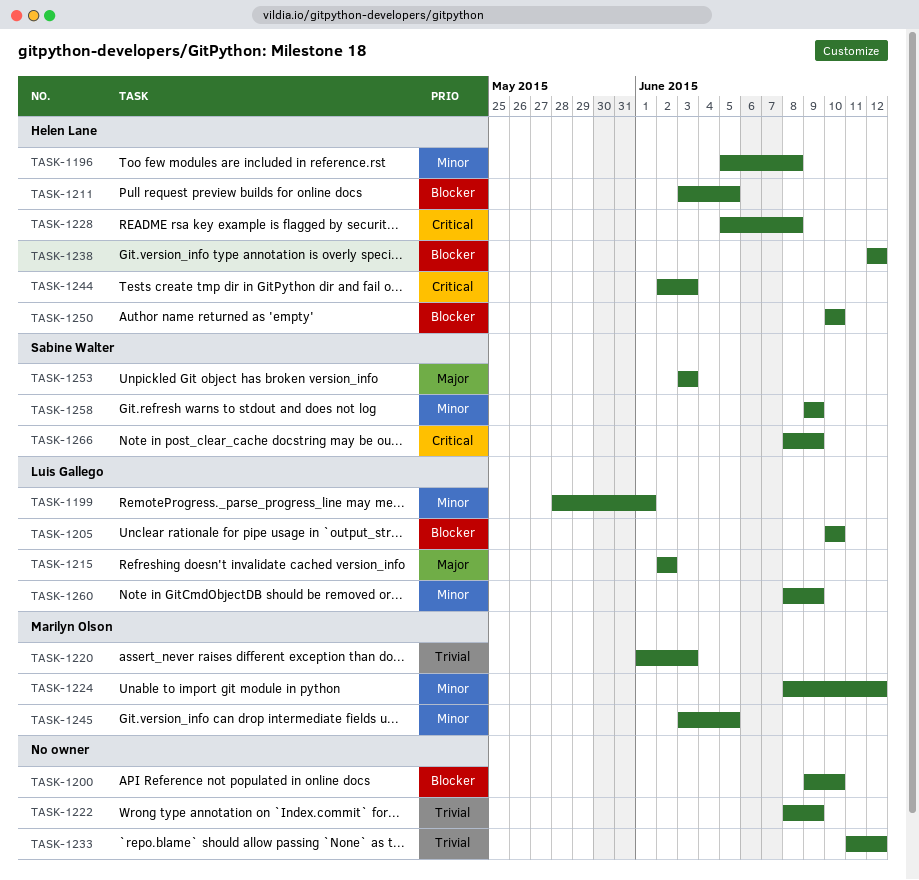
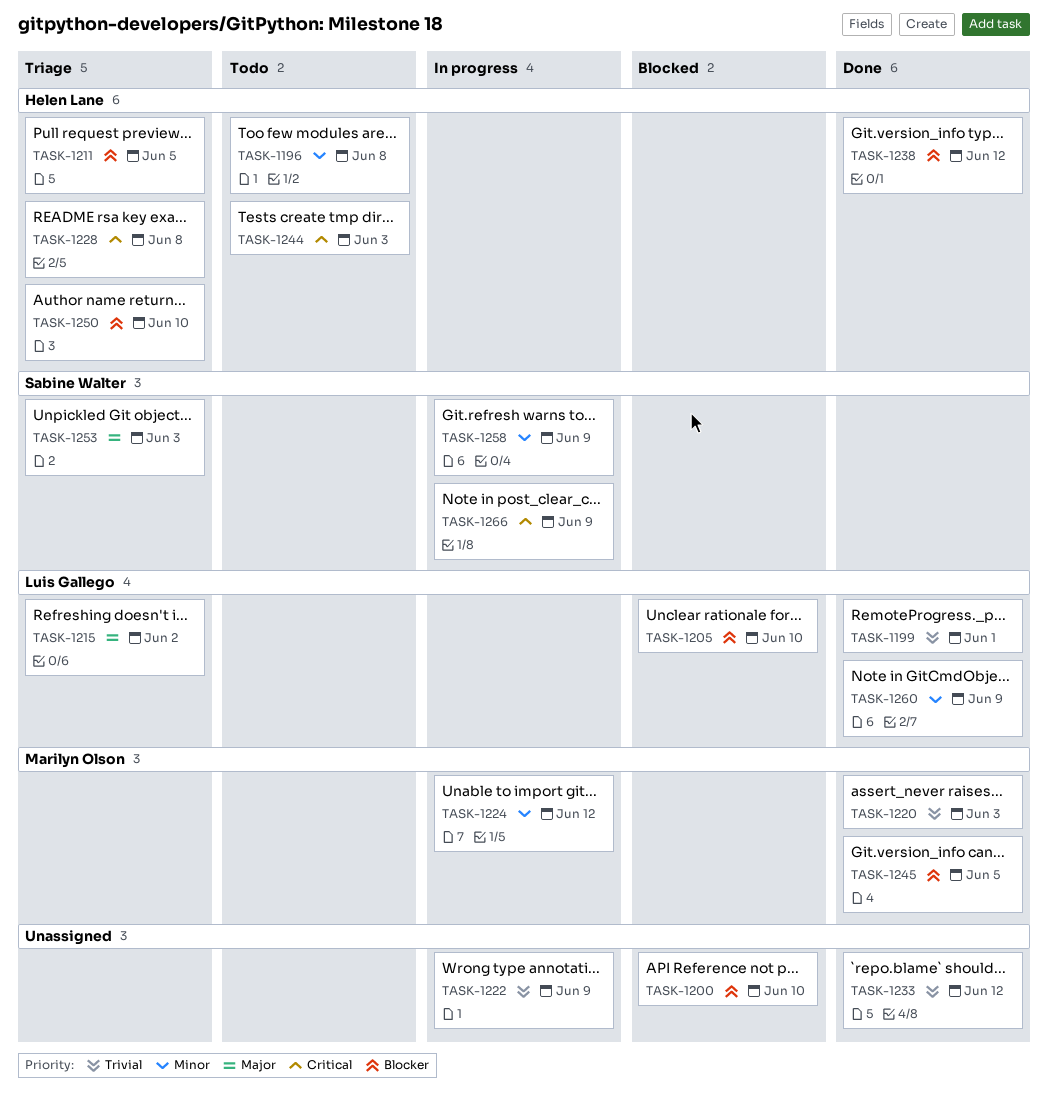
TASK-1199, priority: Minor -> Trivial
TASK-1245, priority: Minor -> Blocker

